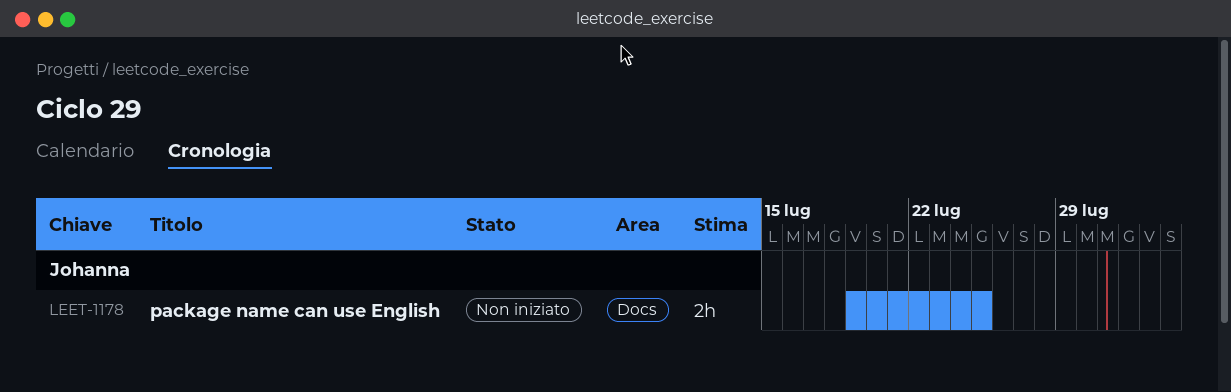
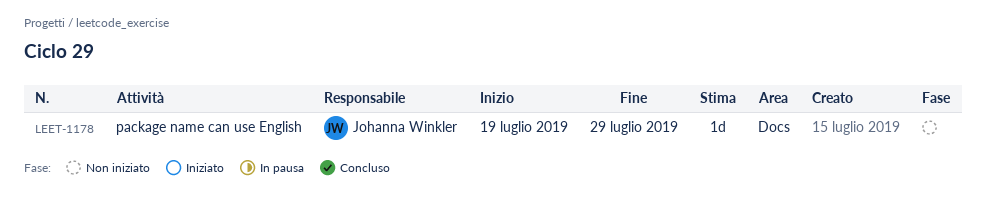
LEET-1178, estimate: 2h -> 1d
LEET-1178, due: Jul 25 -> Jul 29

